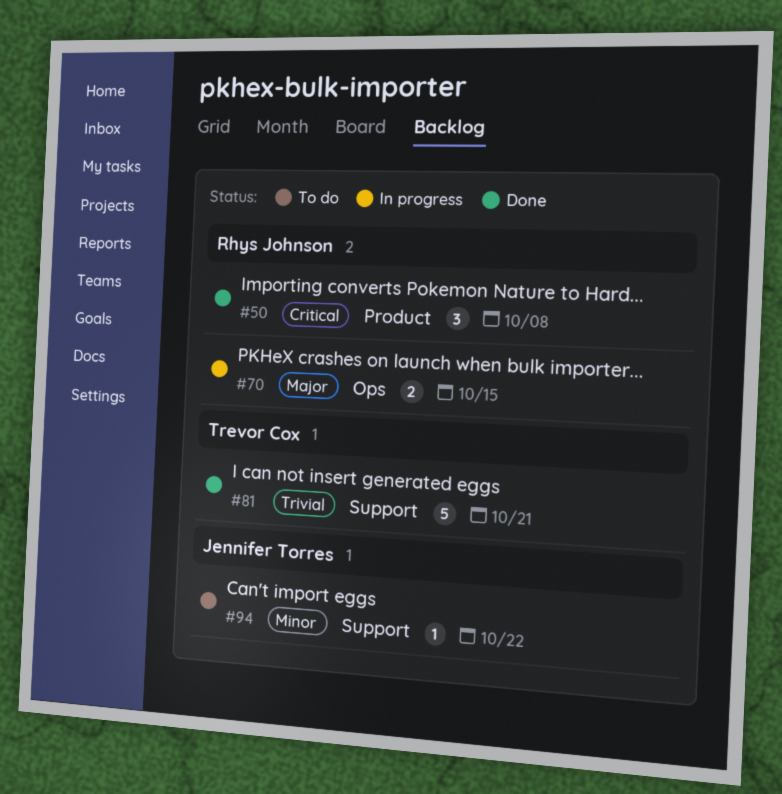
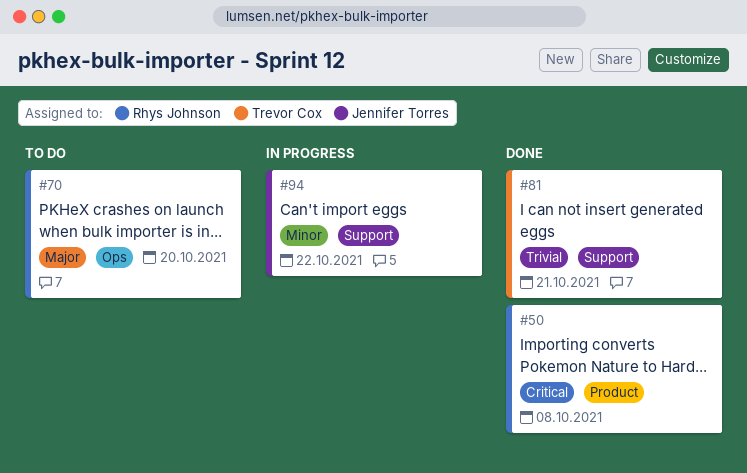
#70, status: In progress -> To do
#70, due: Oct 15 -> Oct 20
#94, status: To do -> In progress

